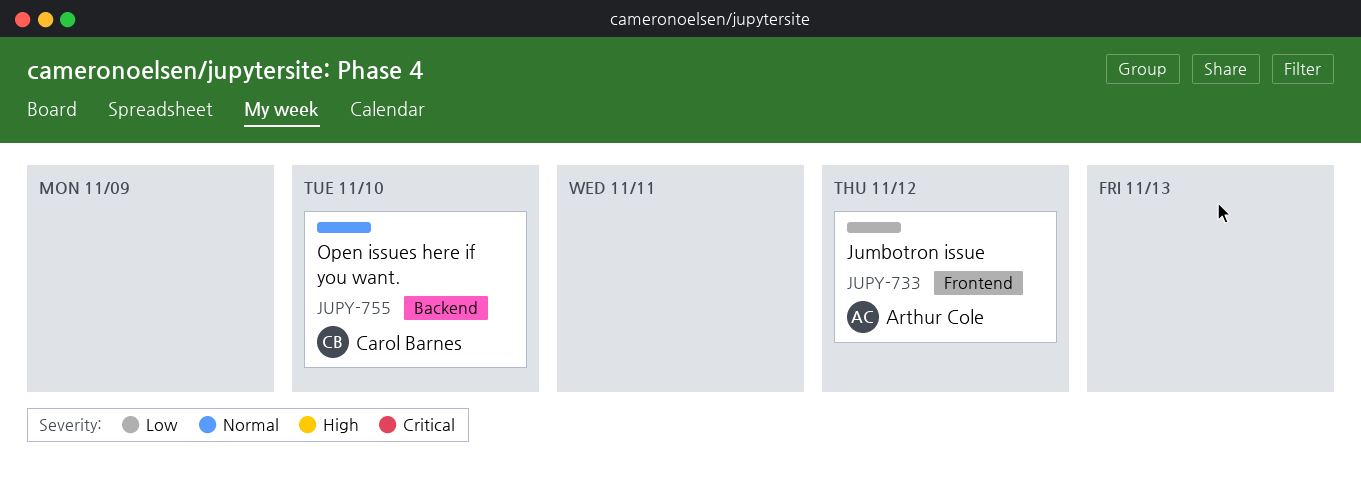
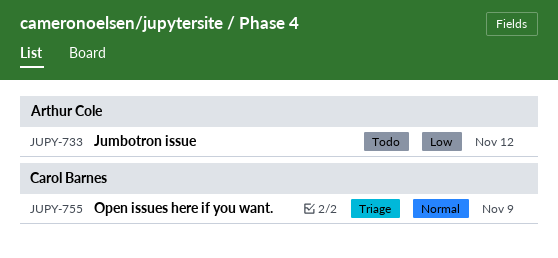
JUPY-755, due: Nov 10 -> Nov 9

